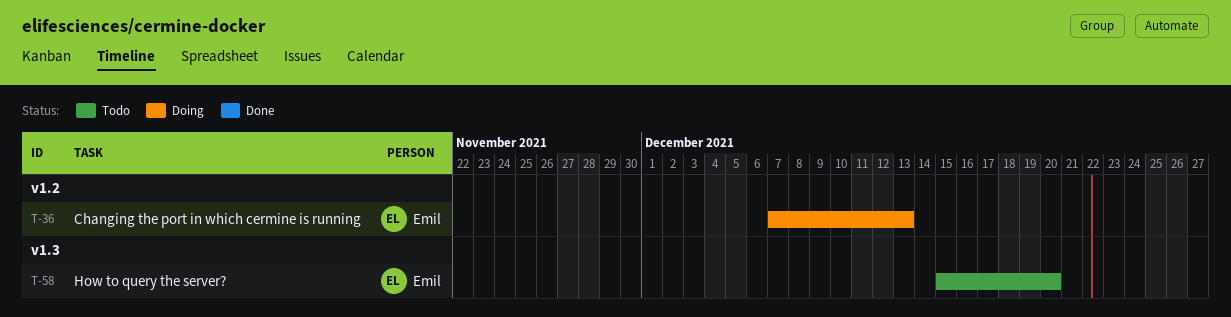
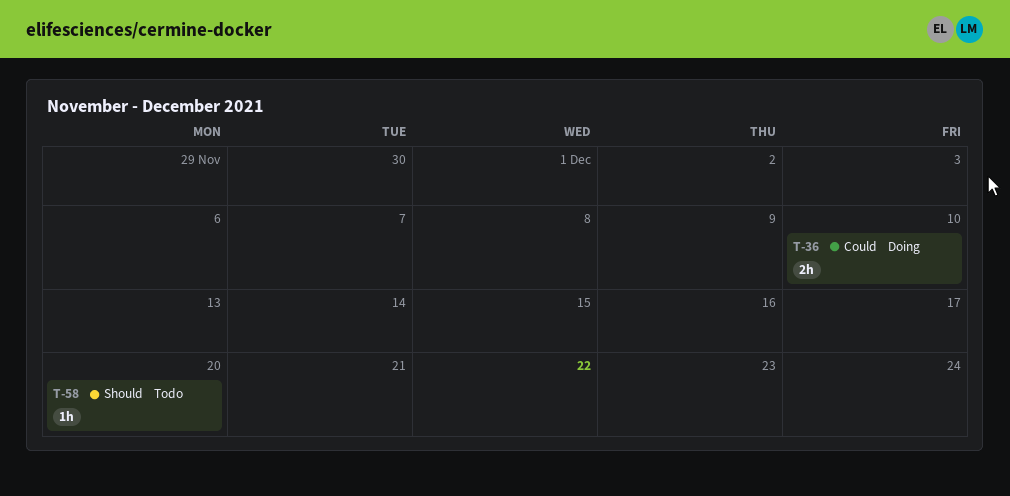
T-36, due: Dec 13 -> Dec 10

